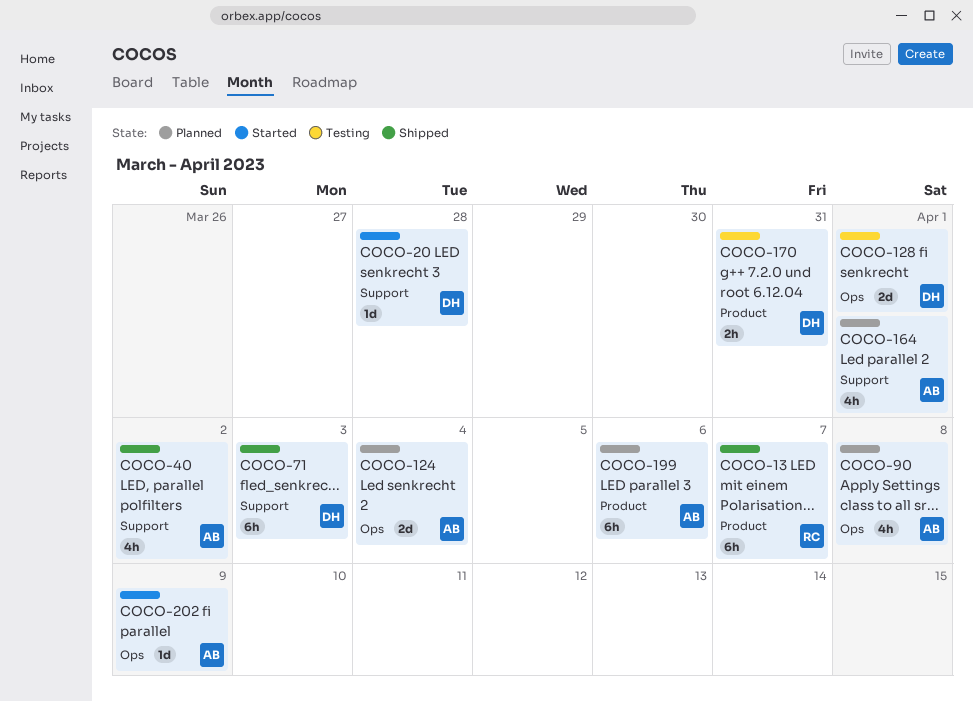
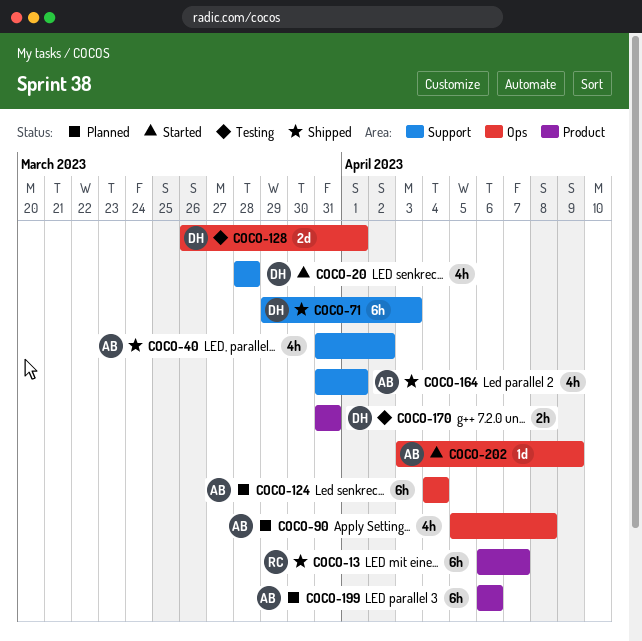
COCO-20, estimate: 1d -> 4h
COCO-124, estimate: 2d -> 6h
COCO-164, status: Planned -> Shipped

